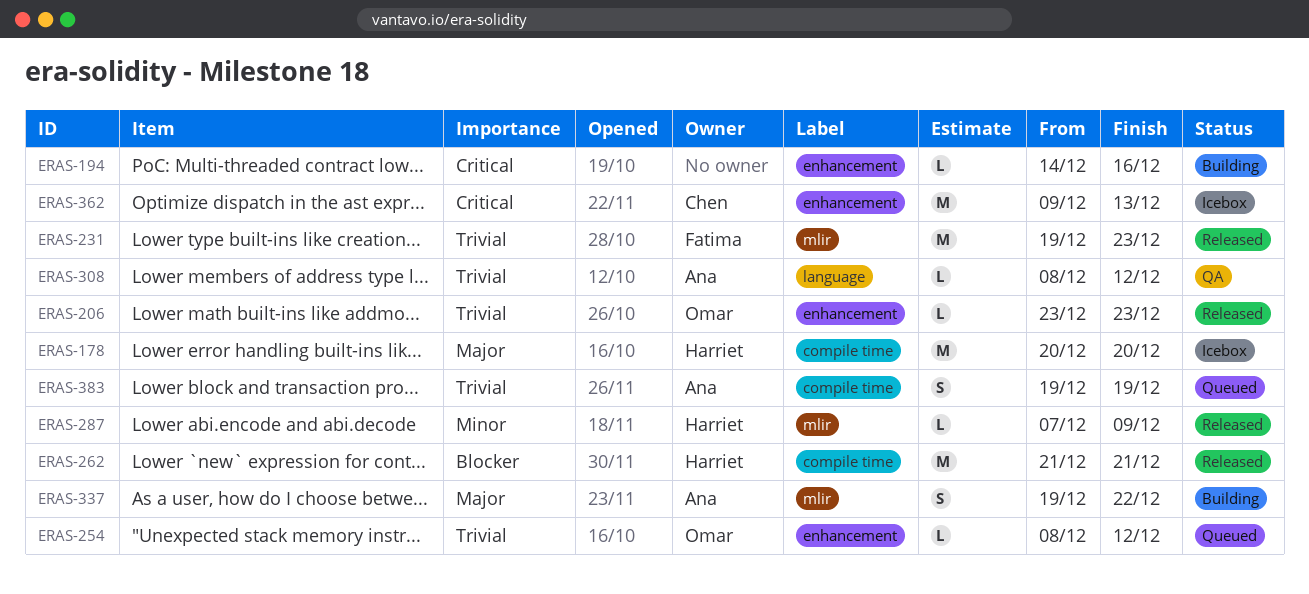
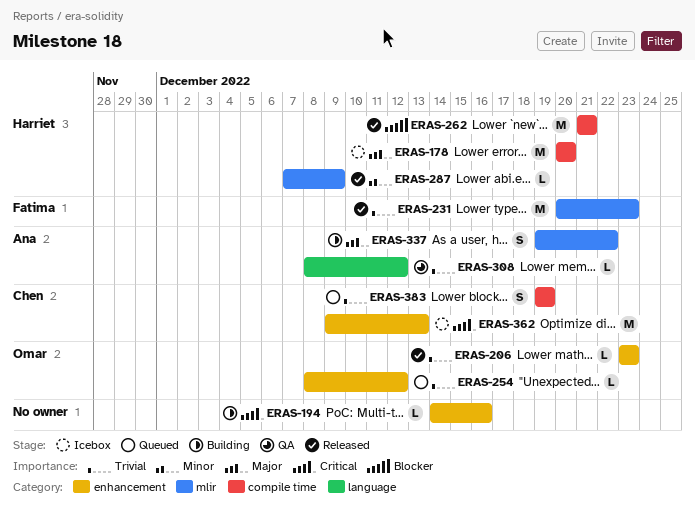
ERAS-231, start: Dec 19 -> Dec 20
ERAS-383, owner: Ana -> Chen

